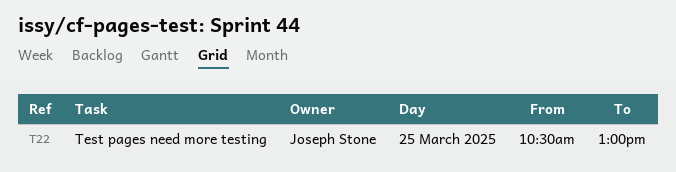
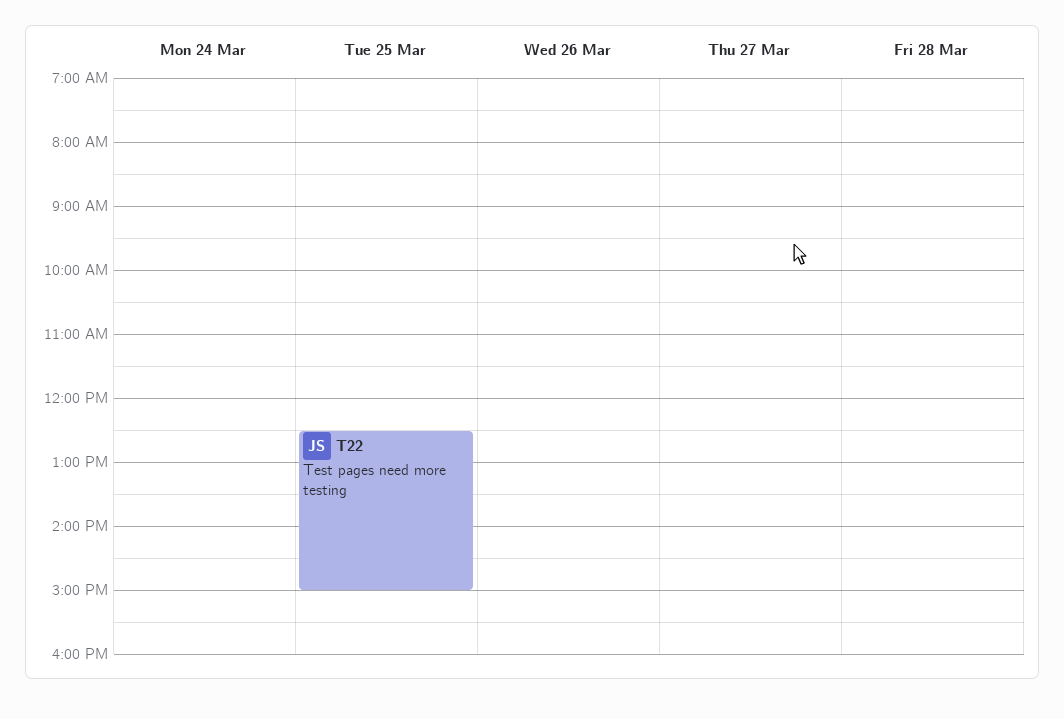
T22, begins: 10:30 -> 12:30
T22, ends: 13:00 -> 15:00

